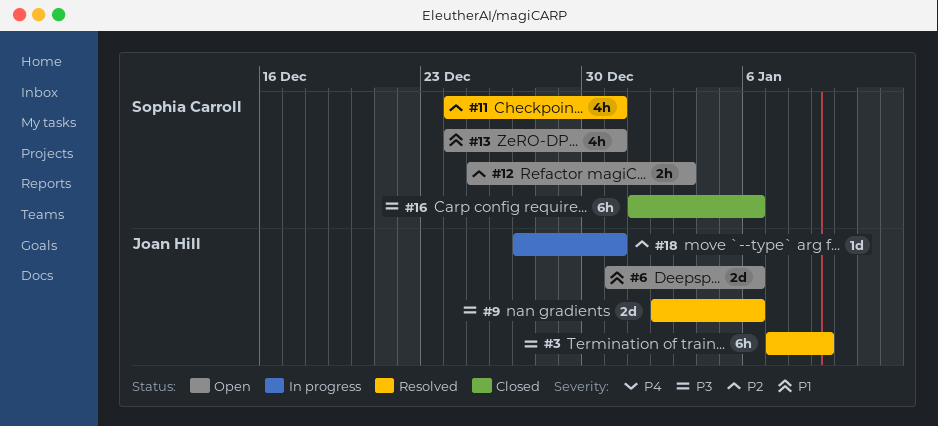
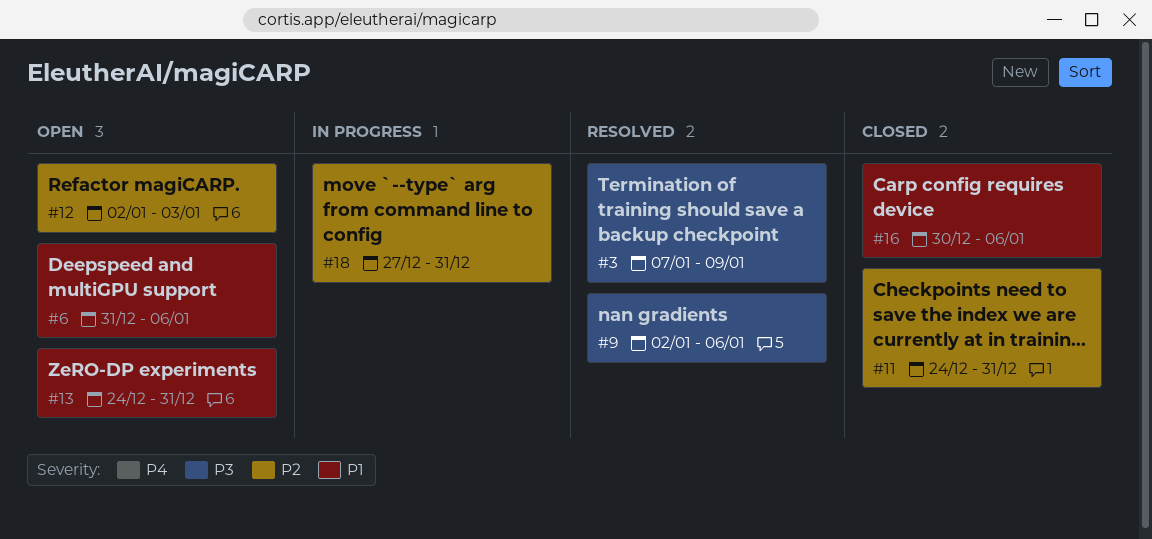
#11, status: Resolved -> Closed
#12, start: Dec 25 -> Jan 2
#16, priority: P3 -> P1
#16, start: Jan 1 -> Dec 30

